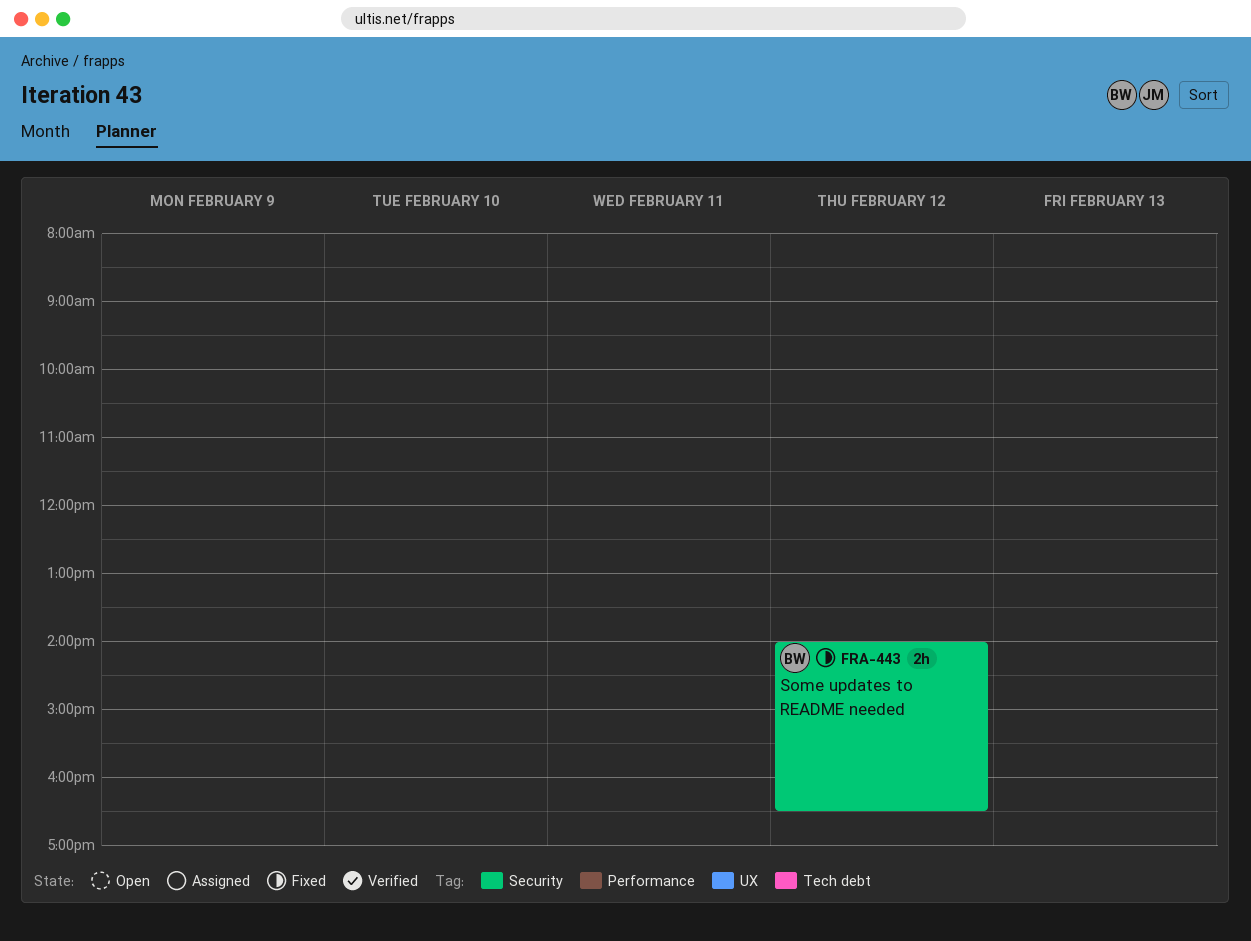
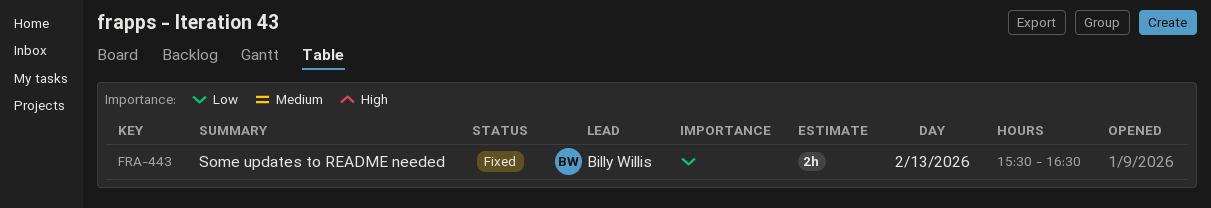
FRA-443, day: Feb 12 -> Feb 13
FRA-443, begins: 14:00 -> 15:30

